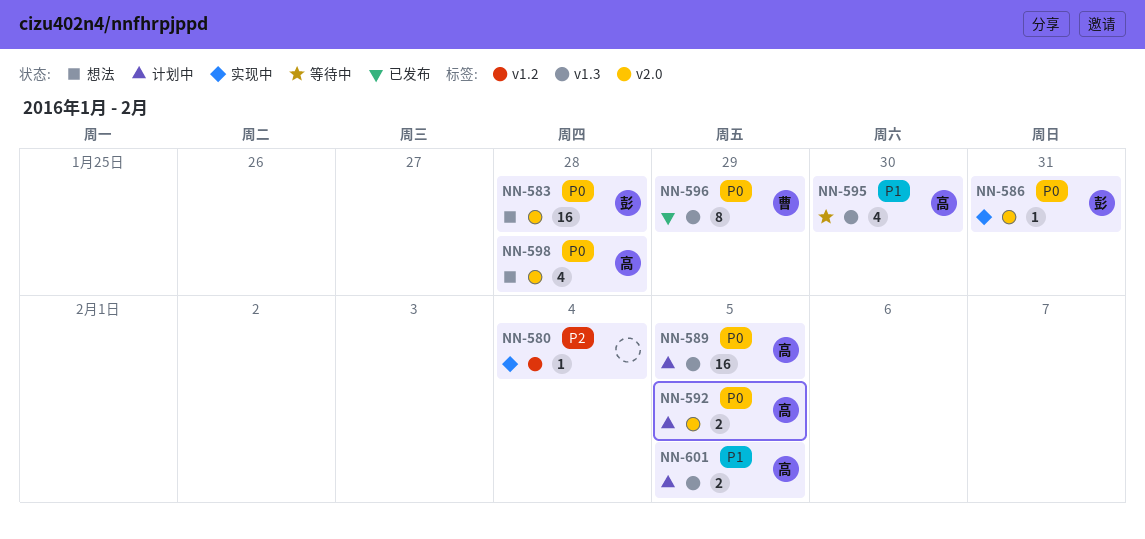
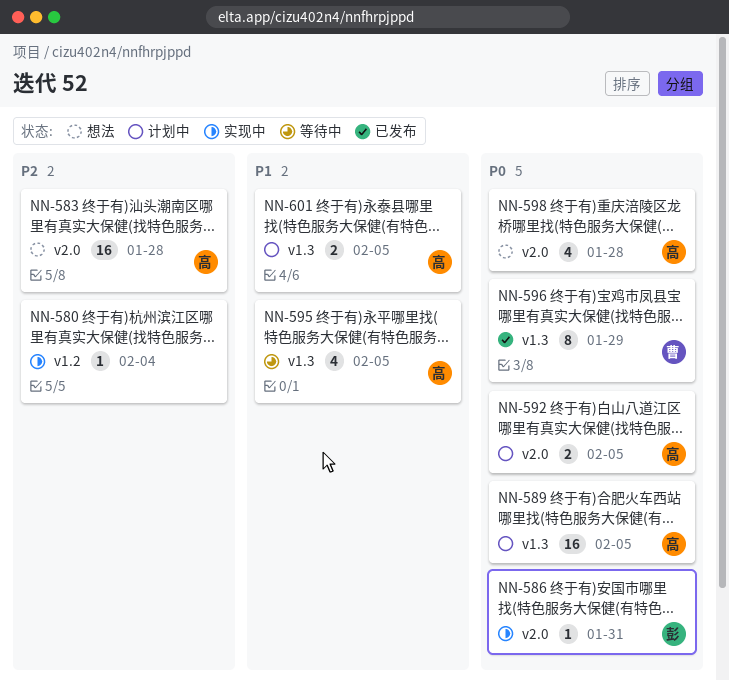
NN-583, owner: 彭 -> 高
NN-583, priority: P0 -> P2
NN-595, due: Jan 30 -> Feb 5

